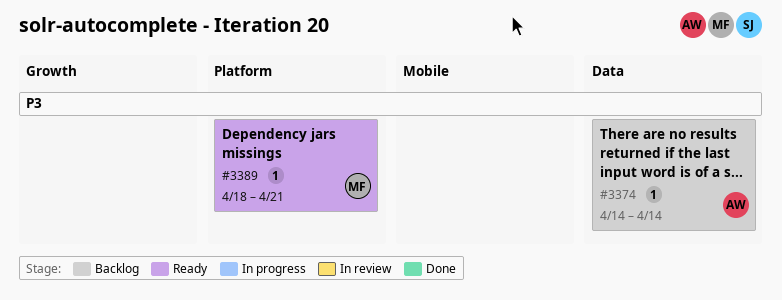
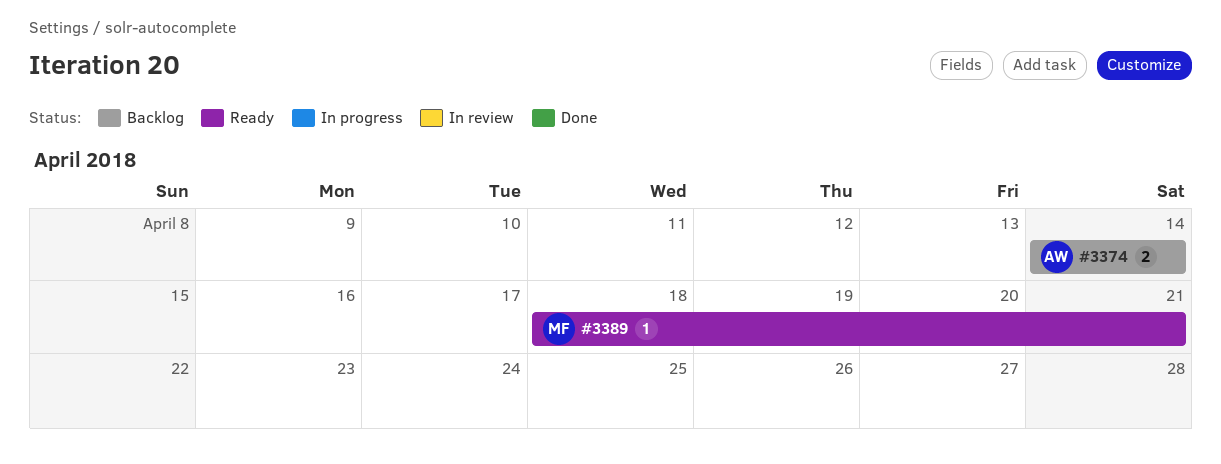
#3374, estimate: 1 -> 2

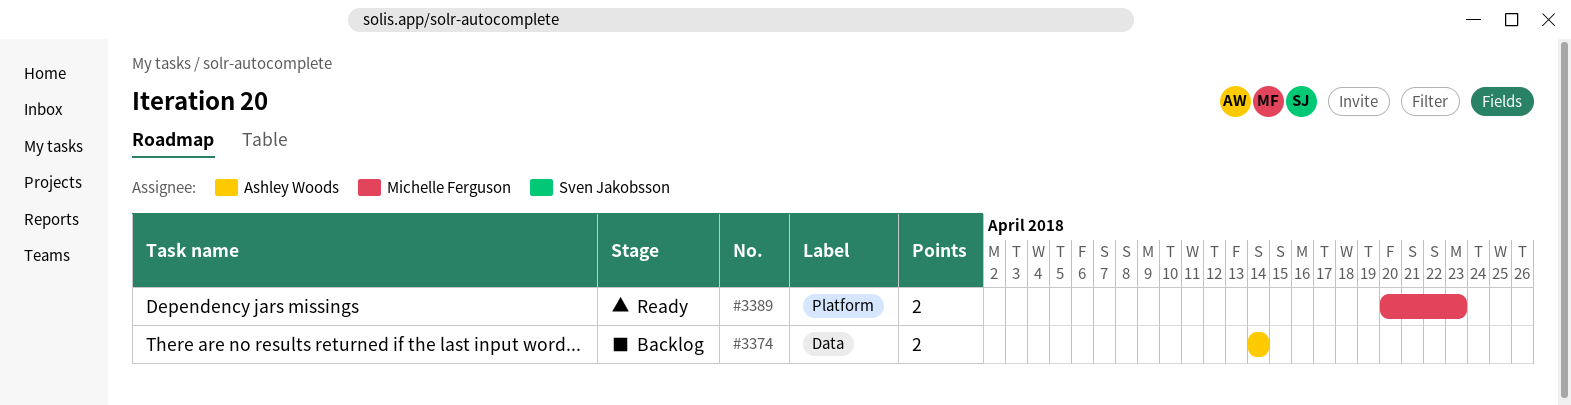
#3389, estimate: 1 -> 2
#3389, start: Apr 18 -> Apr 20
#3389, due: Apr 21 -> Apr 23

